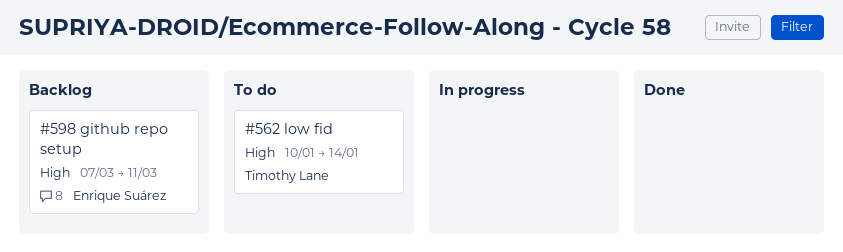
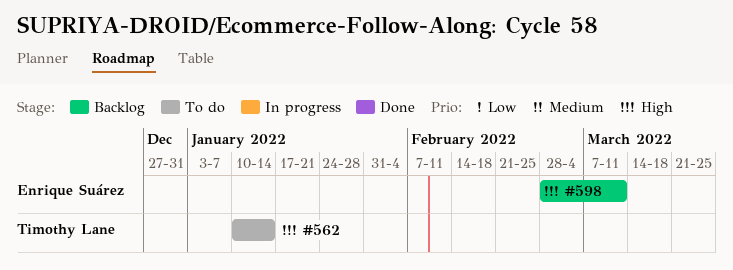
#598, start: Mar 7 -> Feb 28

